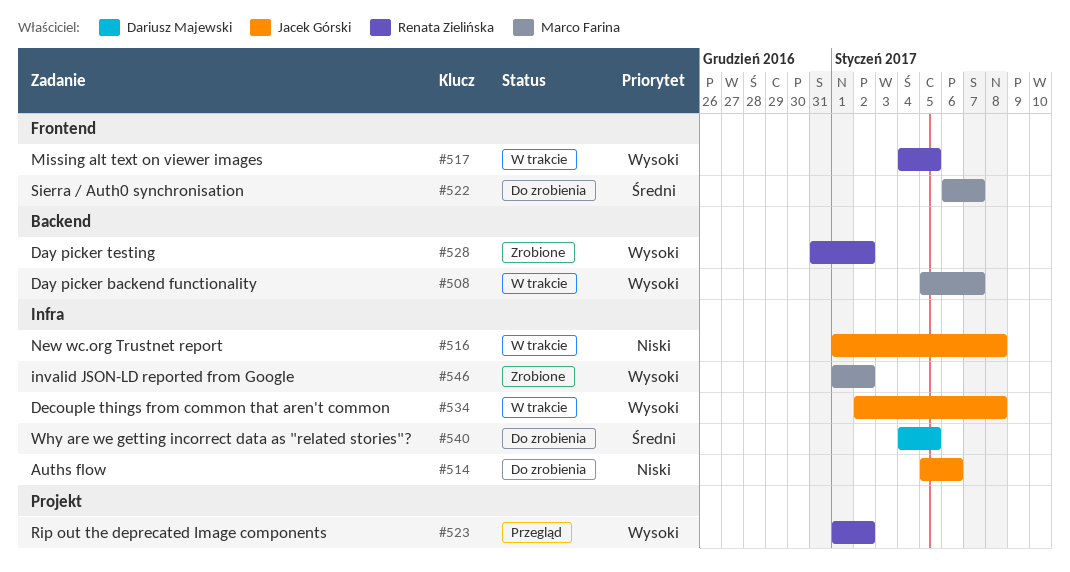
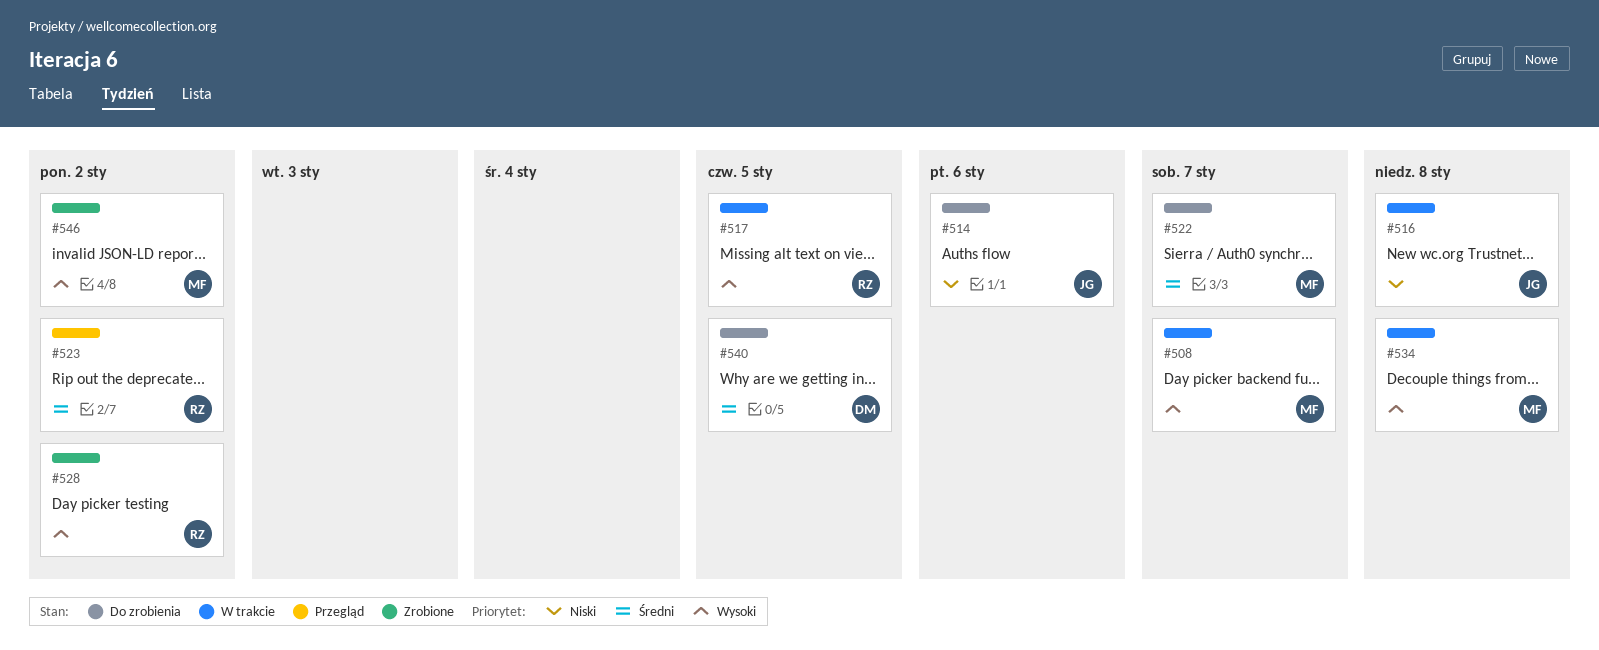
#523, priority: Wysoki -> Średni
#534, owner: Jacek Górski -> Marco Farina

